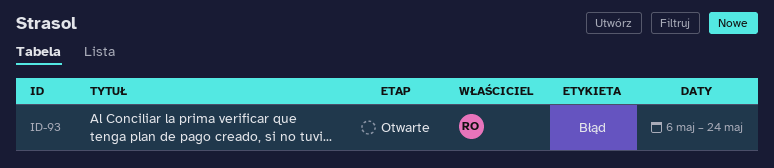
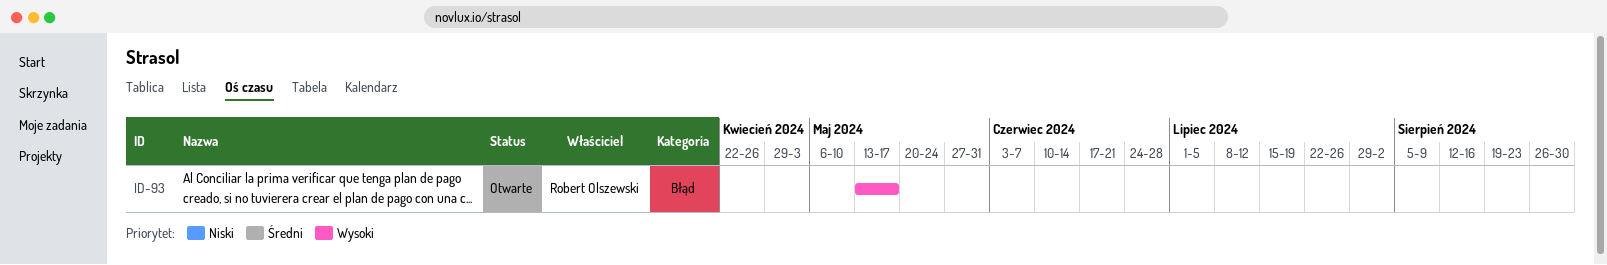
ID-93, start: May 6 -> May 13
ID-93, due: May 24 -> May 17

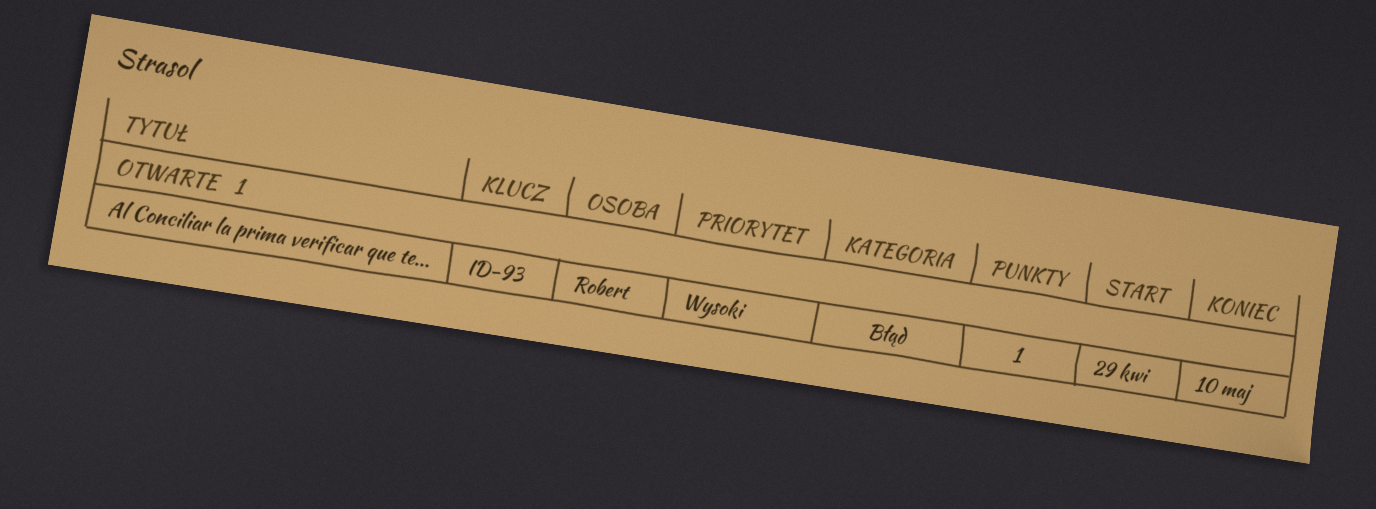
ID-93, start: May 13 -> Apr 29
ID-93, due: May 17 -> May 10

